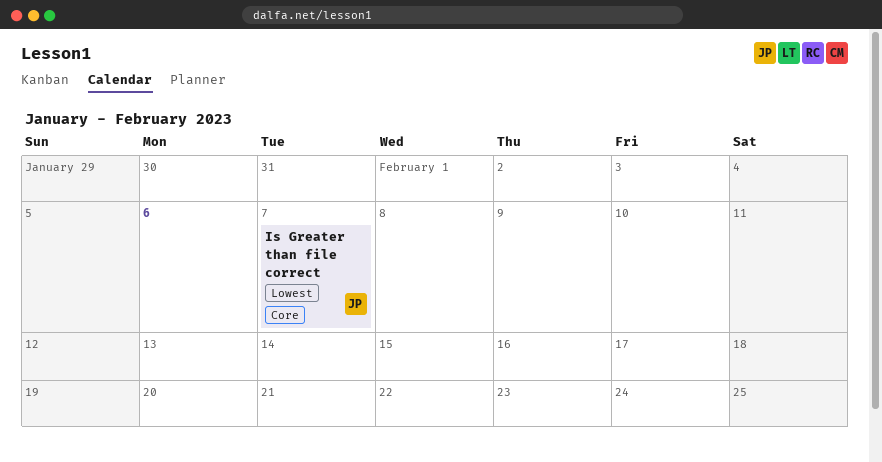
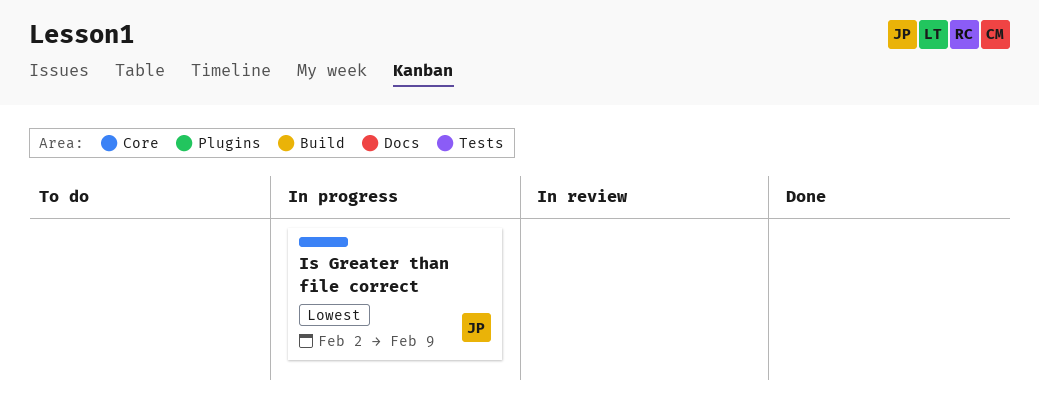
Is Greater than file correct, due: Feb 7 -> Feb 9

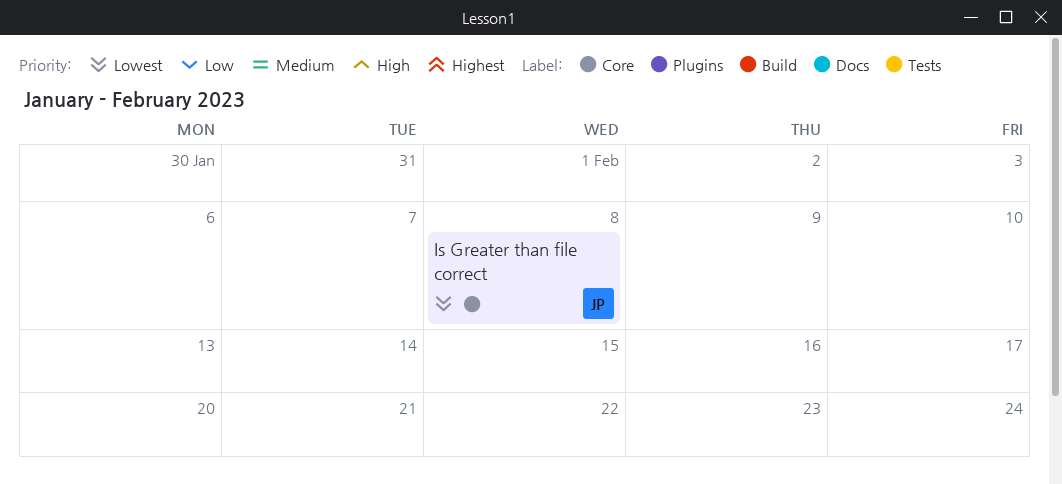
Is Greater than file correct, due: Feb 9 -> Feb 8

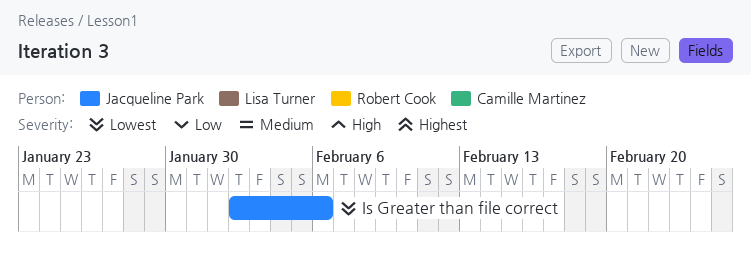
Is Greater than file correct, due: Feb 8 -> Feb 6

